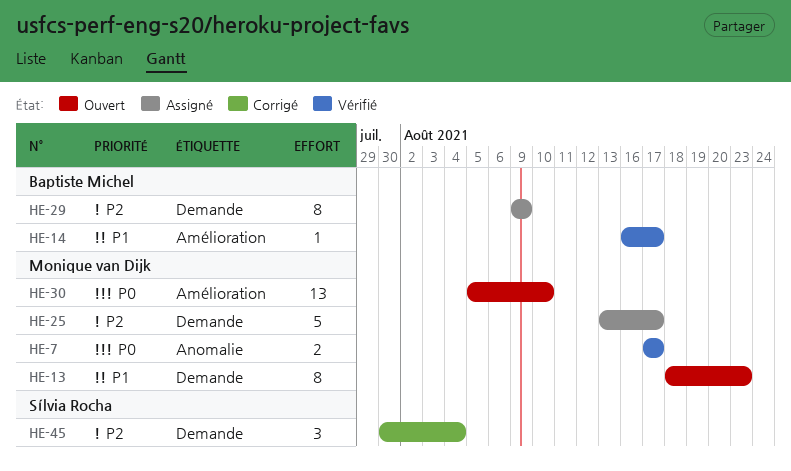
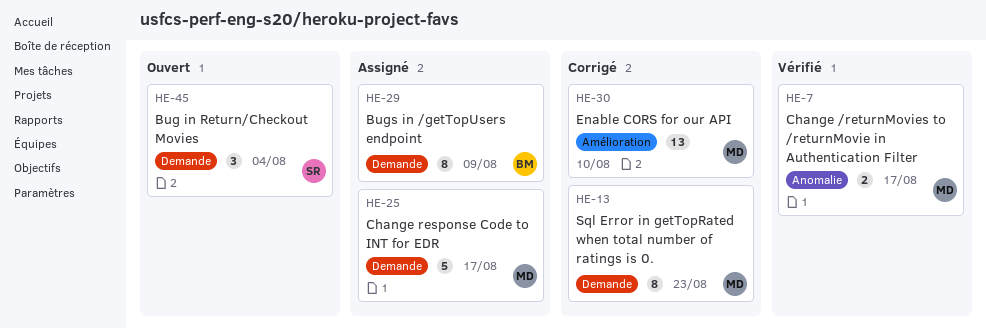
HE-13, status: Ouvert -> Corrigé
HE-14: present -> none
HE-30, status: Ouvert -> Corrigé
HE-45, status: Corrigé -> Ouvert

